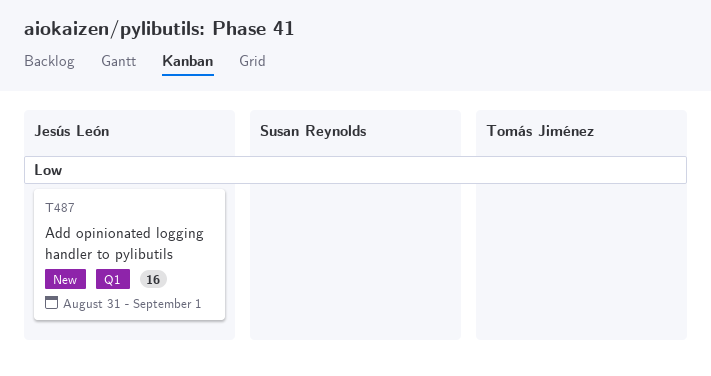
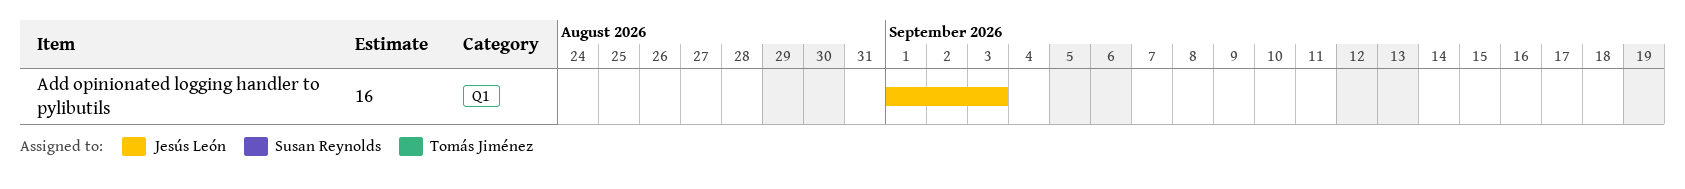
Add opinionated logging handler to pylibutils, start: Aug 31 -> Sep 1
Add opinionated logging handler to pylibutils, due: Sep 1 -> Sep 3

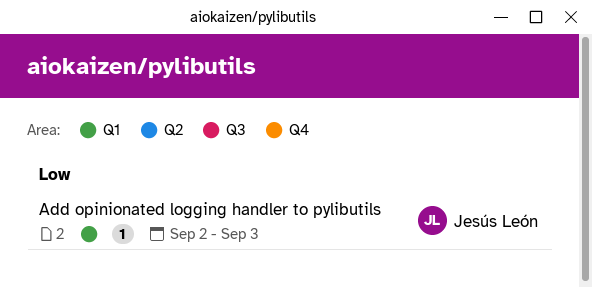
Add opinionated logging handler to pylibutils, estimate: 16 -> 1
Add opinionated logging handler to pylibutils, start: Sep 1 -> Sep 2

